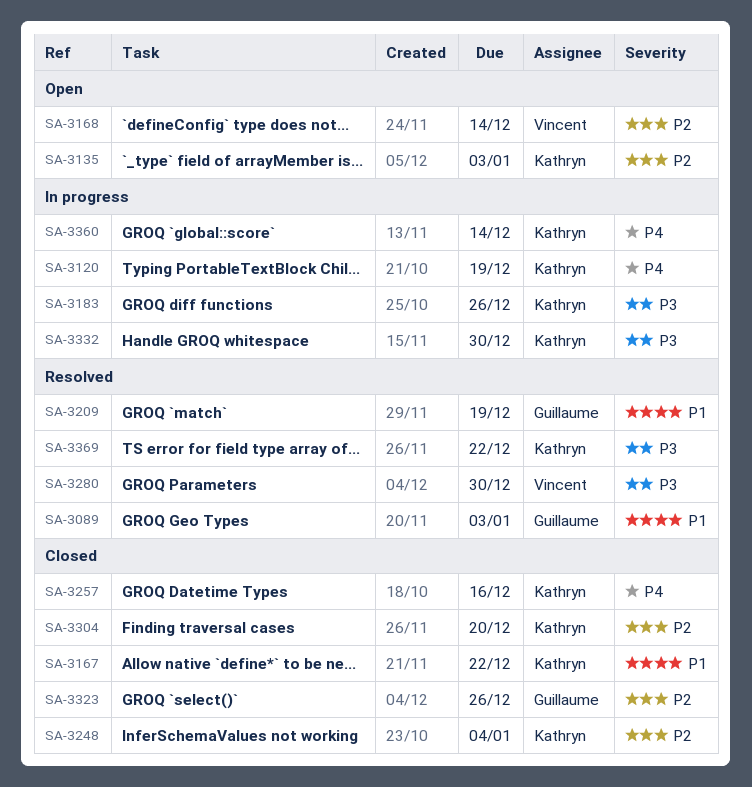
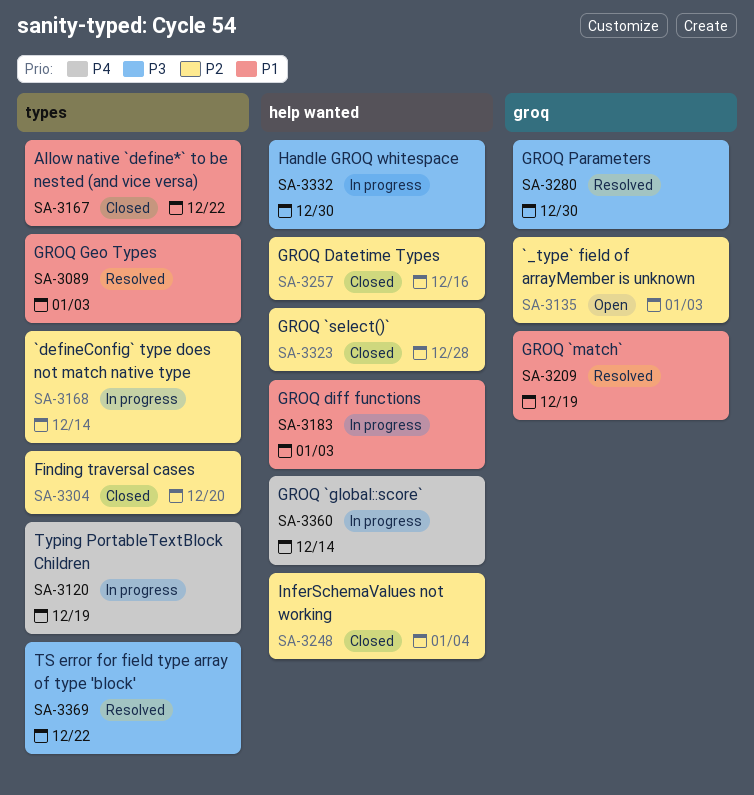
SA-3168, status: Open -> In progress
SA-3183, priority: P3 -> P1
SA-3183, due: Dec 26 -> Jan 3
SA-3257, priority: P4 -> P2
SA-3323, due: Dec 26 -> Dec 28

